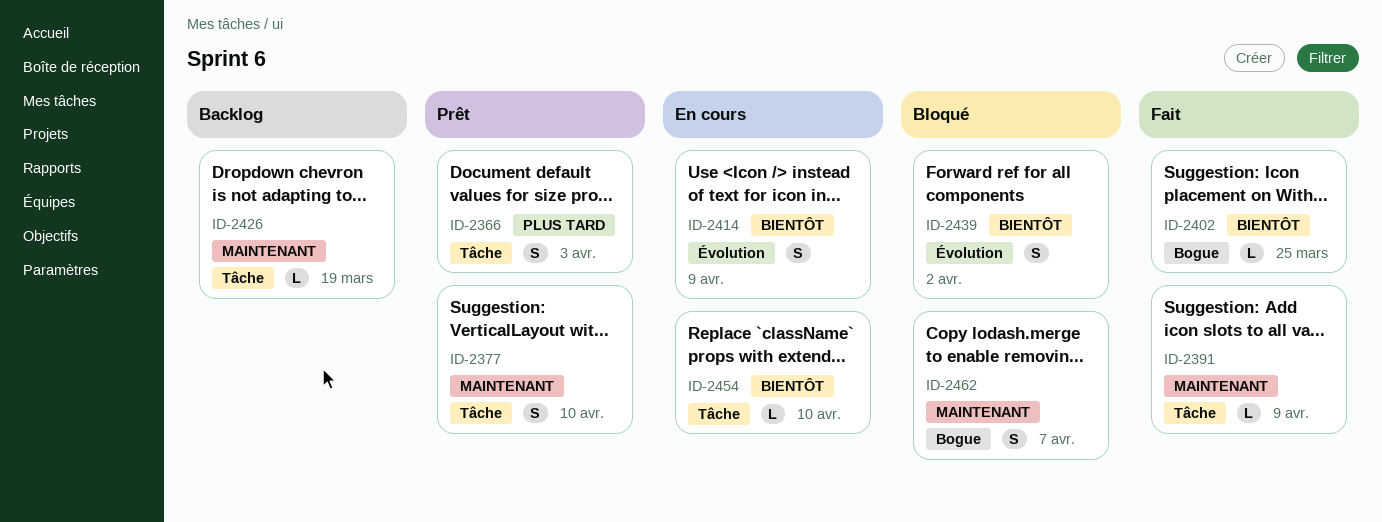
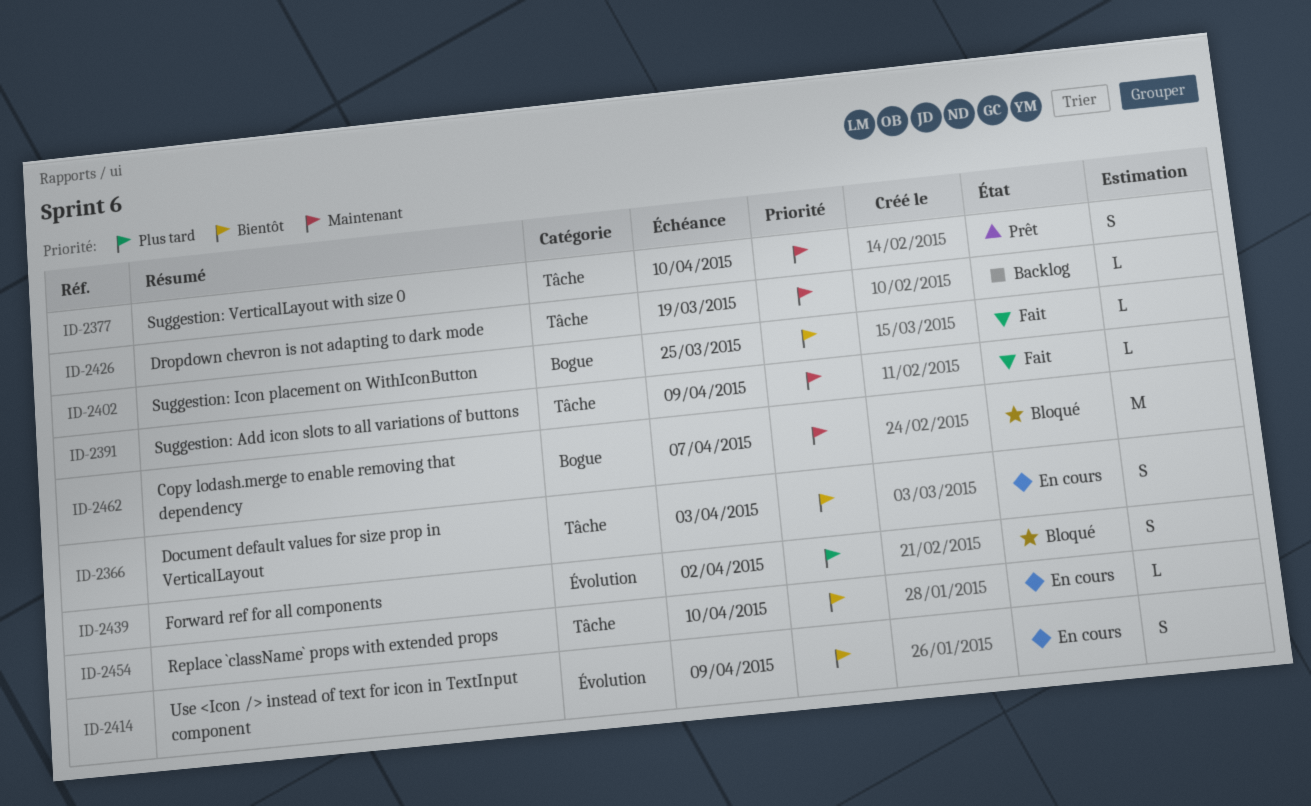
ID-2366, status: Prêt -> En cours
ID-2366, priority: Plus tard -> Bientôt
ID-2439, priority: Bientôt -> Plus tard
ID-2462, estimate: S -> M

